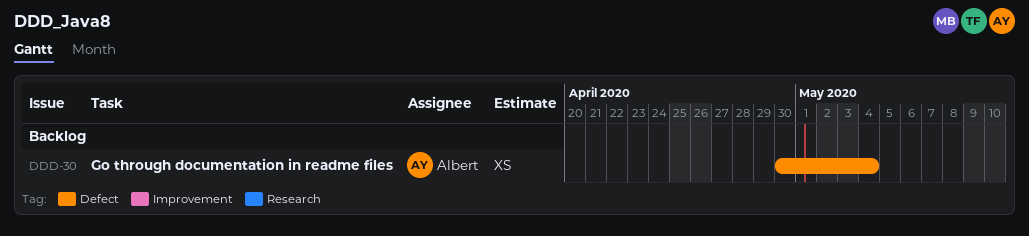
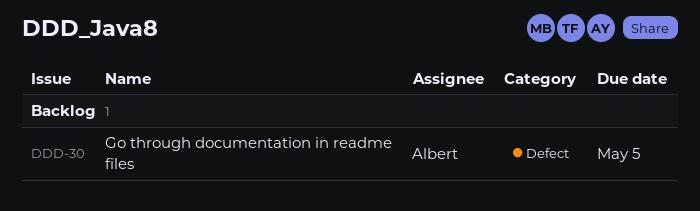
DDD-30, due: May 4 -> May 5

